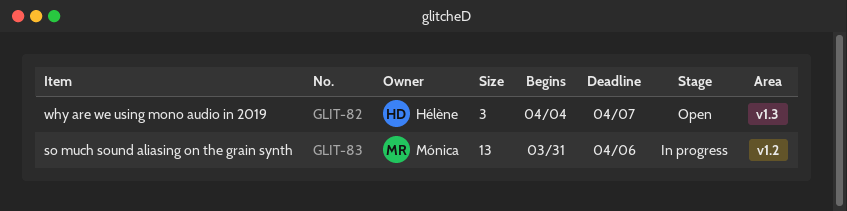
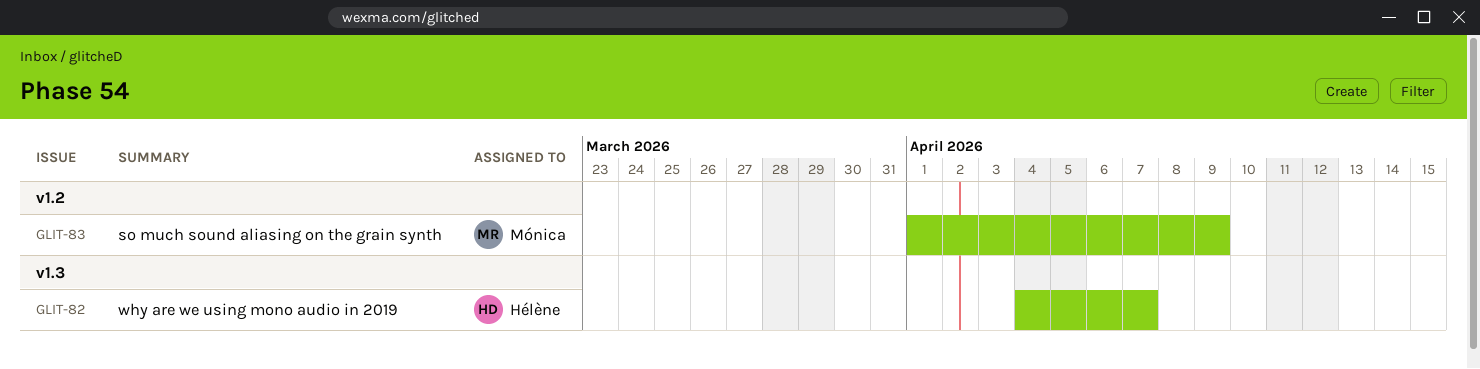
GLIT-83, start: Mar 31 -> Apr 1
GLIT-83, due: Apr 6 -> Apr 9

